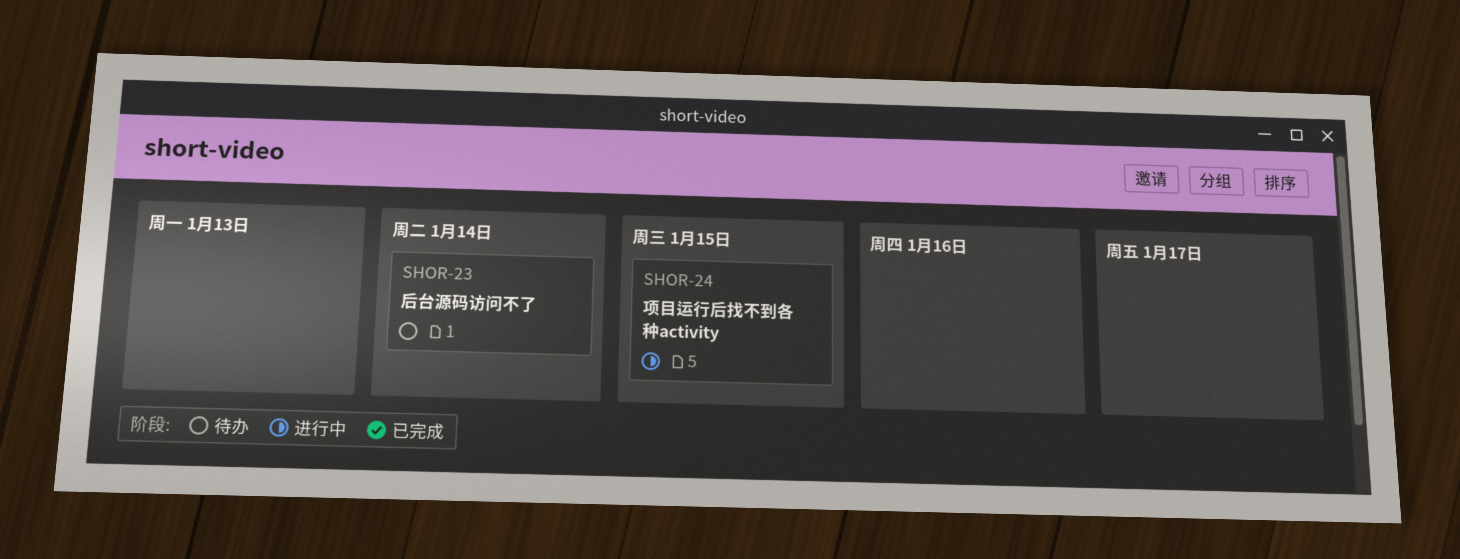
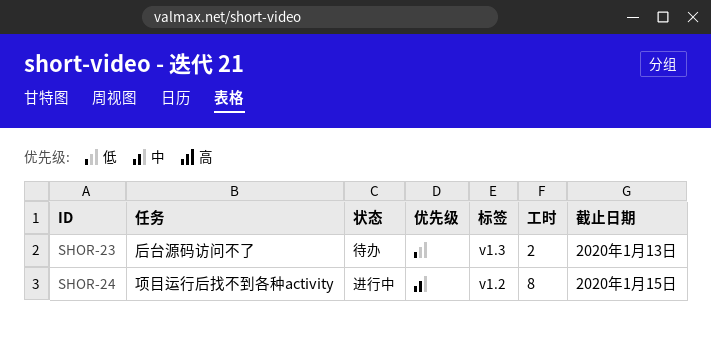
SHOR-23, due: Jan 14 -> Jan 13

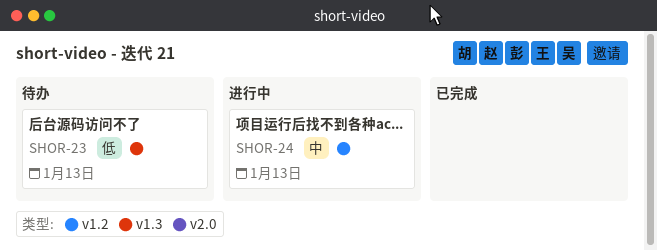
SHOR-24, due: Jan 15 -> Jan 13

